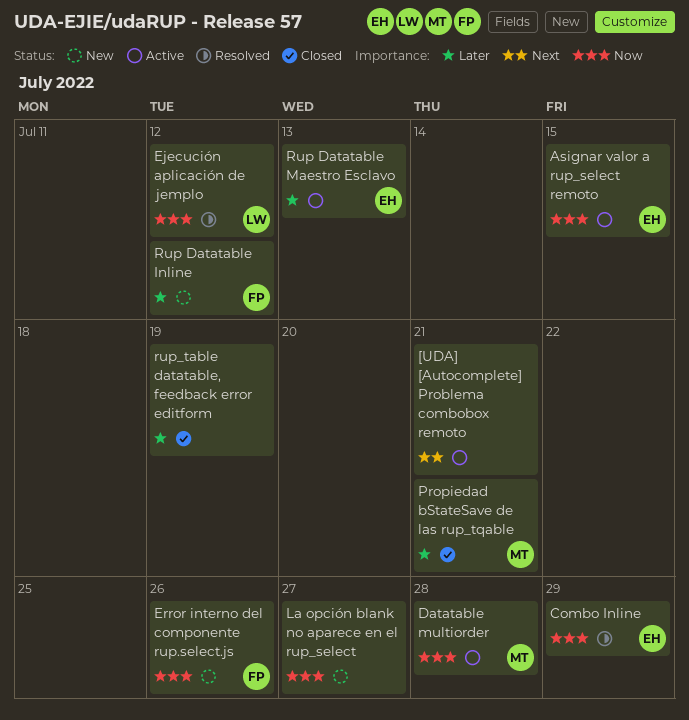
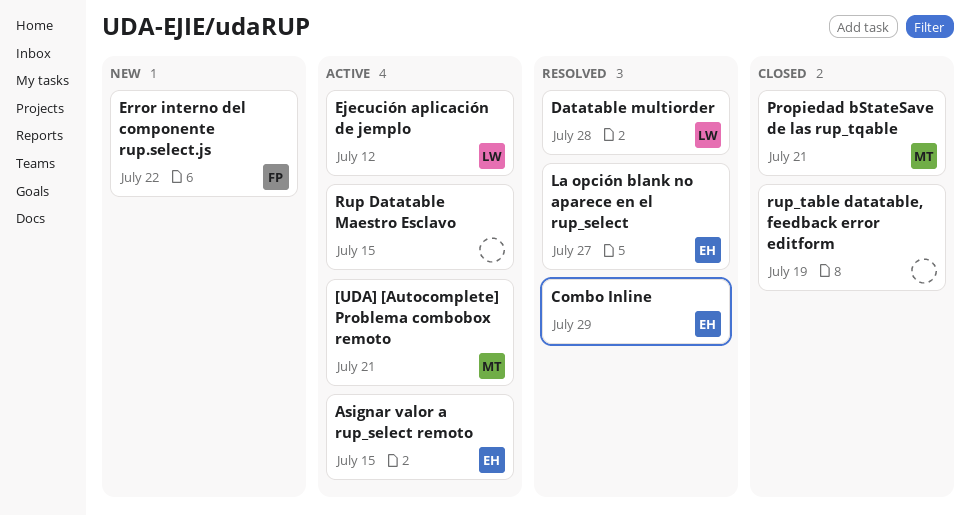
[UDA] [Autocomplete] Problema combobox remoto, owner: none -> MT
Datatable multiorder, status: Active -> Resolved
Datatable multiorder, owner: MT -> LW
Ejecución aplicación de jemplo, status: Resolved -> Active
Error interno del componente rup.select.js, due: Jul 26 -> Jul 22
La opción blank no aparece en el rup_select, status: New -> Resolved
La opción blank no aparece en el rup_select, owner: none -> EH
Rup Datatable Inline: present -> none
Rup Datatable Maestro Esclavo, owner: EH -> none
Rup Datatable Maestro Esclavo, due: Jul 13 -> Jul 15

